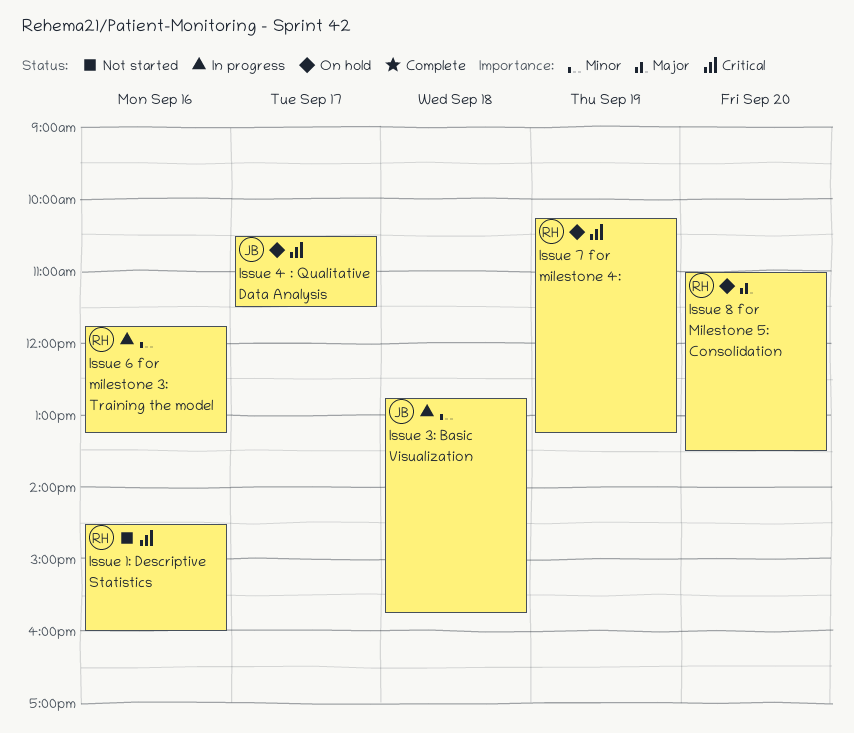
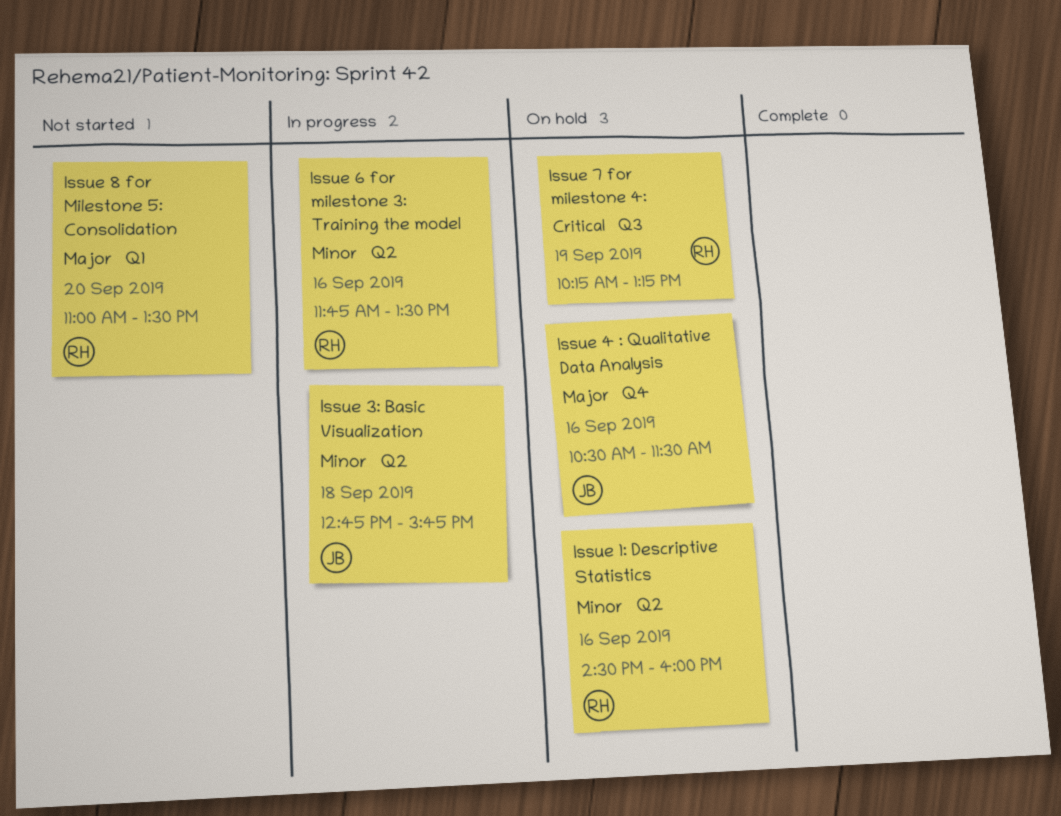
Issue 1: Descriptive Statistics, status: Not started -> On hold
Issue 1: Descriptive Statistics, priority: Critical -> Minor
Issue 4 : Qualitative Data Analysis, priority: Critical -> Major
Issue 4 : Qualitative Data Analysis, day: Sep 17 -> Sep 16
Issue 6 for milestone 3: Training the model, ends: 13:15 -> 13:30
Issue 8 for Milestone 5: Consolidation, status: On hold -> Not started

